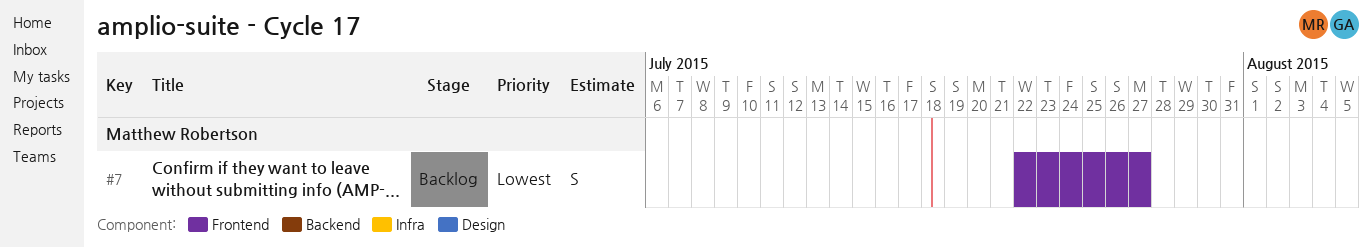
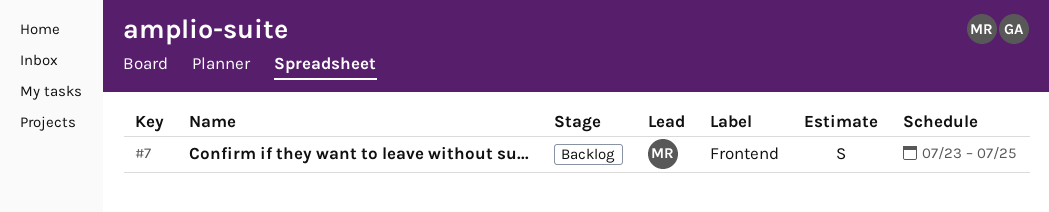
#7, start: Jul 22 -> Jul 23
#7, due: Jul 27 -> Jul 25

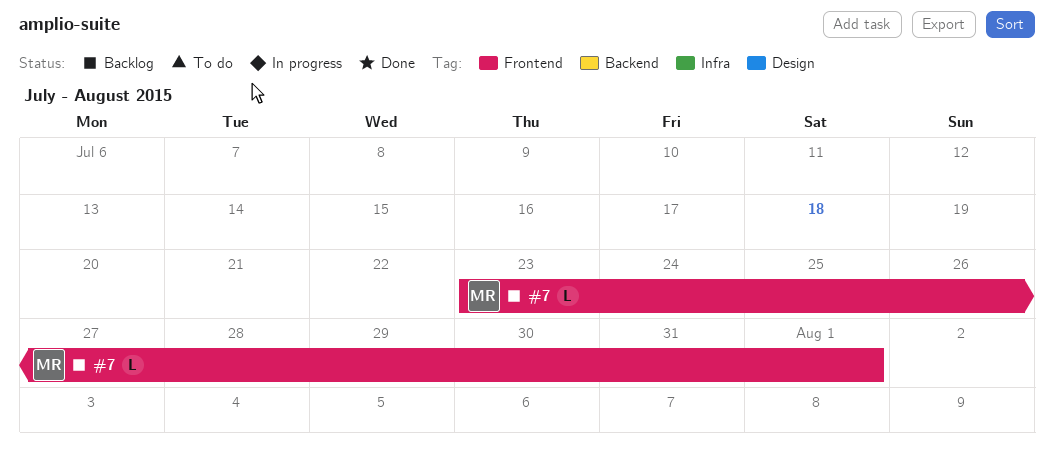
#7, estimate: S -> L
#7, due: Jul 25 -> Aug 1

